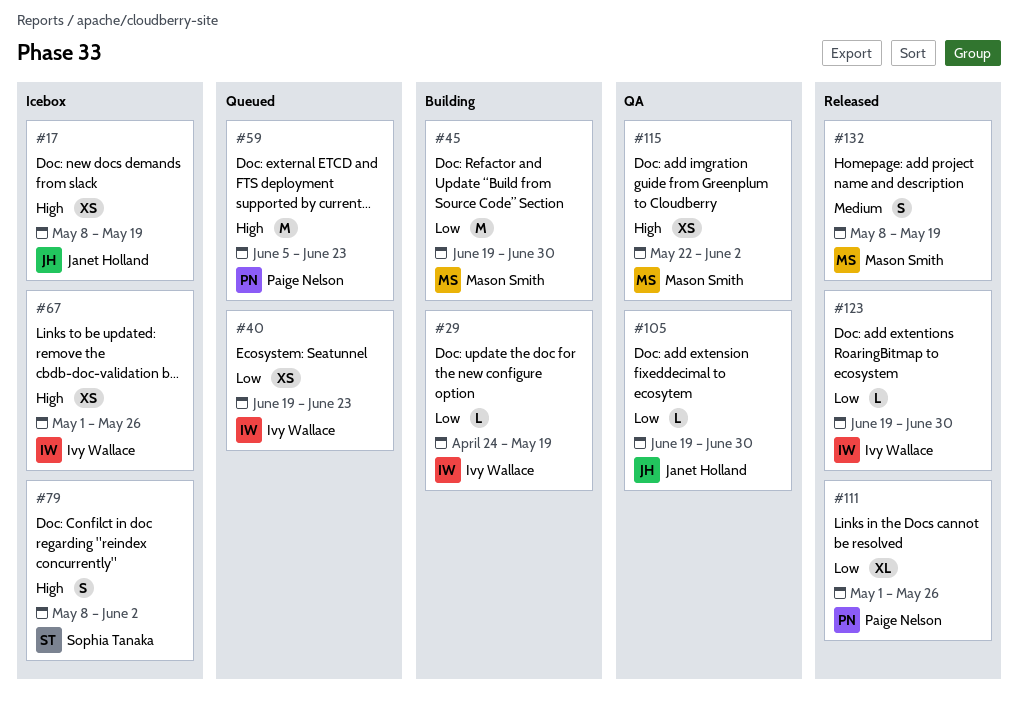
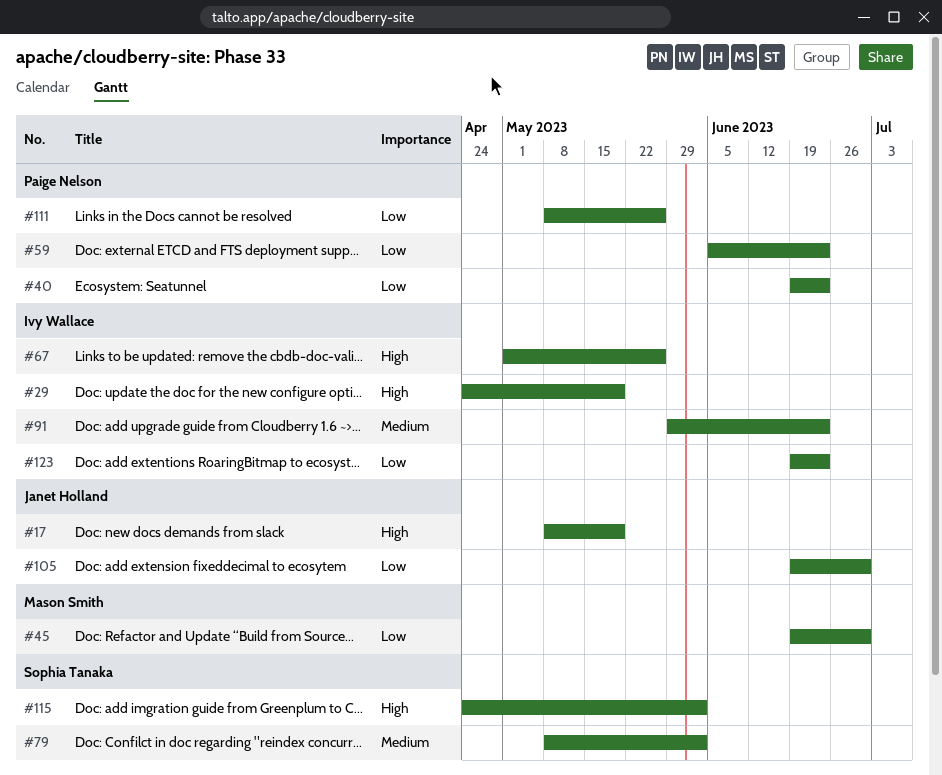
#29, priority: Low -> High
#40, owner: Ivy Wallace -> Paige Nelson
#59, priority: High -> Low
#79, priority: High -> Medium
#91: none -> present
#111, start: May 1 -> May 8
#115, owner: Mason Smith -> Sophia Tanaka
#115, start: May 22 -> Apr 24
#123, due: Jun 30 -> Jun 23
#132: present -> none

